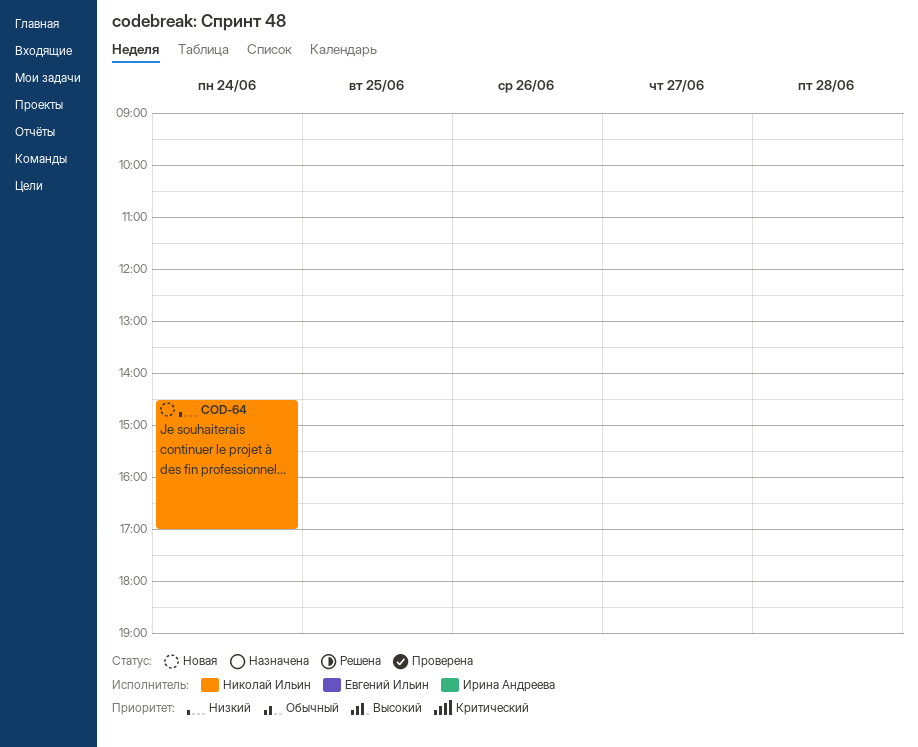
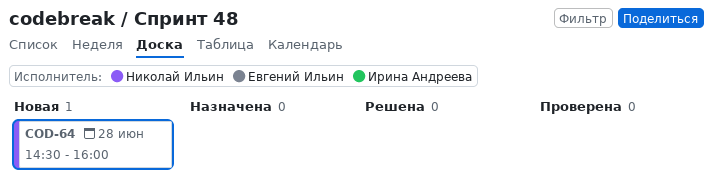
COD-64, day: Jun 24 -> Jun 28
COD-64, ends: 17:00 -> 16:00

